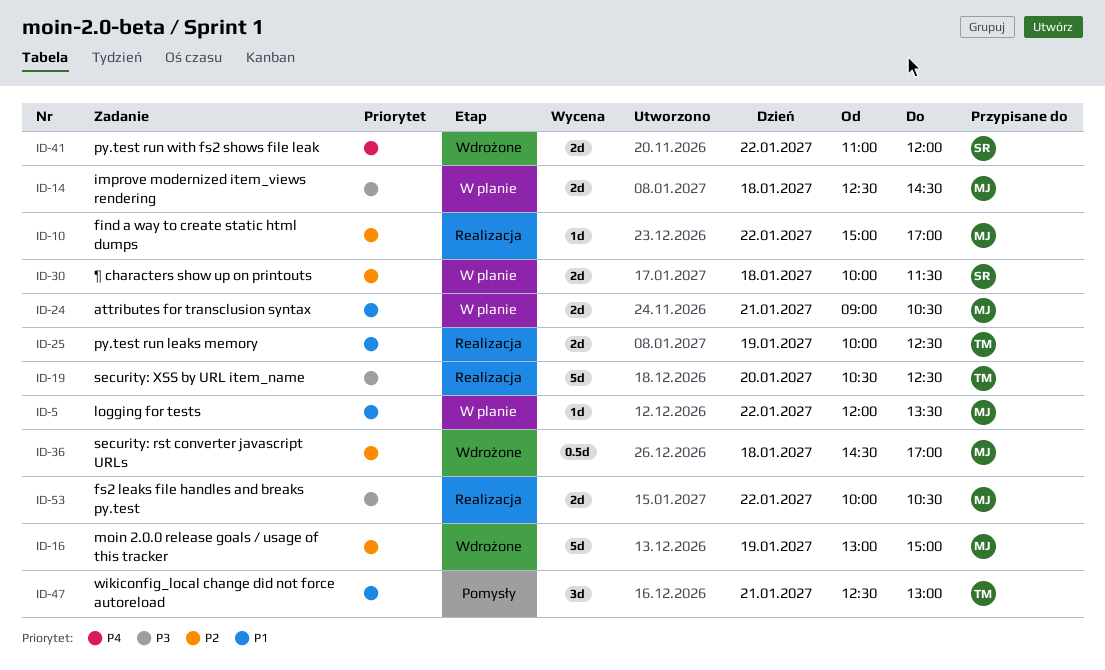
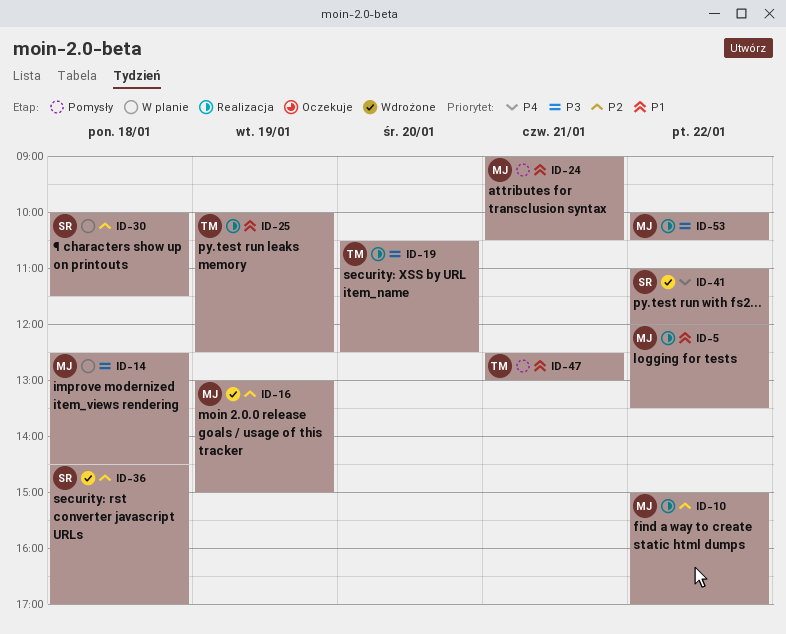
ID-5, status: W planie -> Realizacja
ID-24, status: W planie -> Pomysły
ID-36, owner: MJ -> SR

